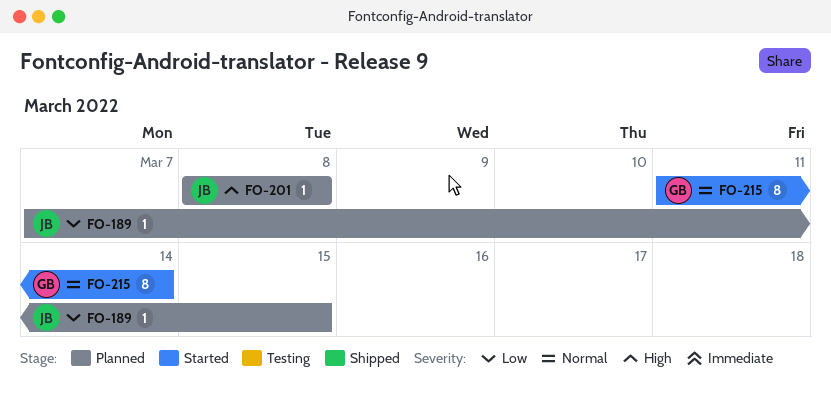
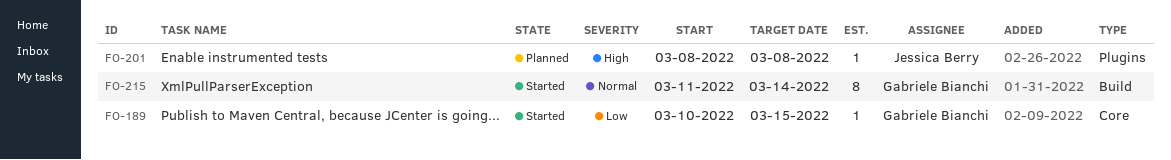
FO-189, status: Planned -> Started
FO-189, owner: Jessica Berry -> Gabriele Bianchi
FO-189, start: Mar 7 -> Mar 10

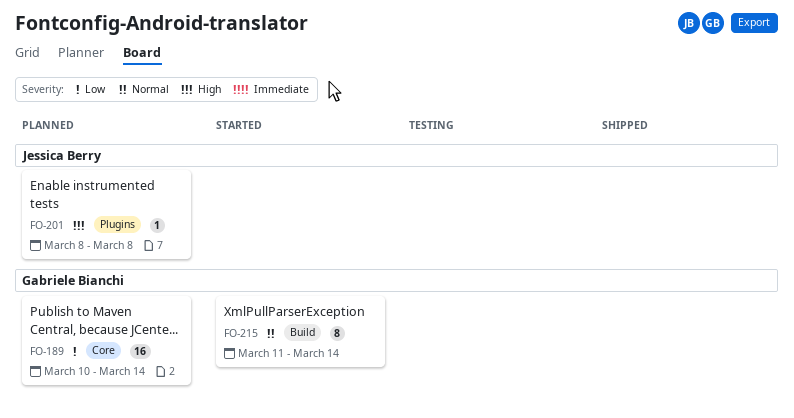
FO-189, status: Started -> Planned
FO-189, estimate: 1 -> 16
FO-189, due: Mar 15 -> Mar 14

